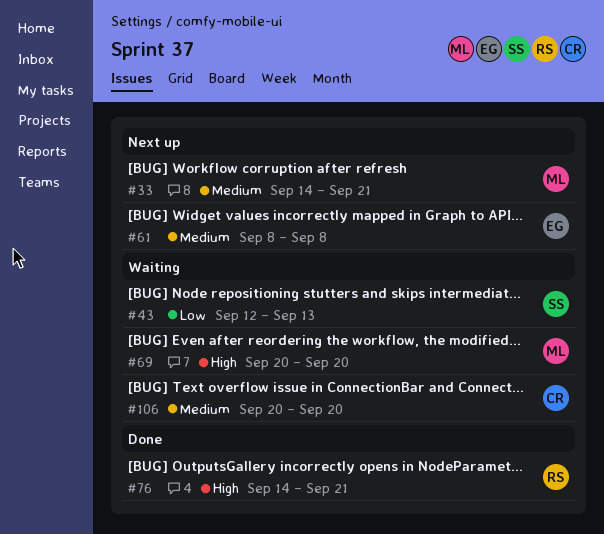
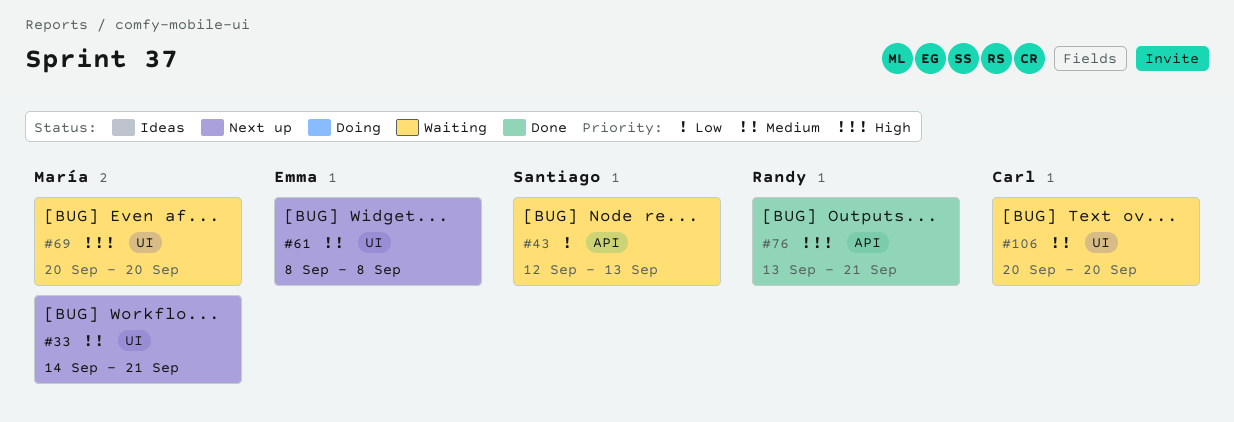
#76, start: Sep 14 -> Sep 13

